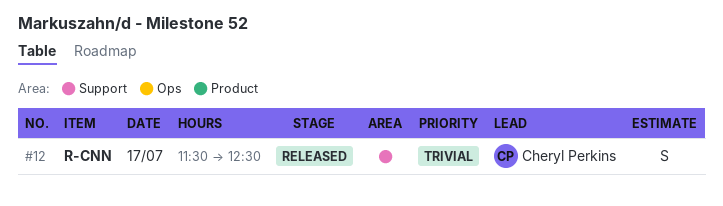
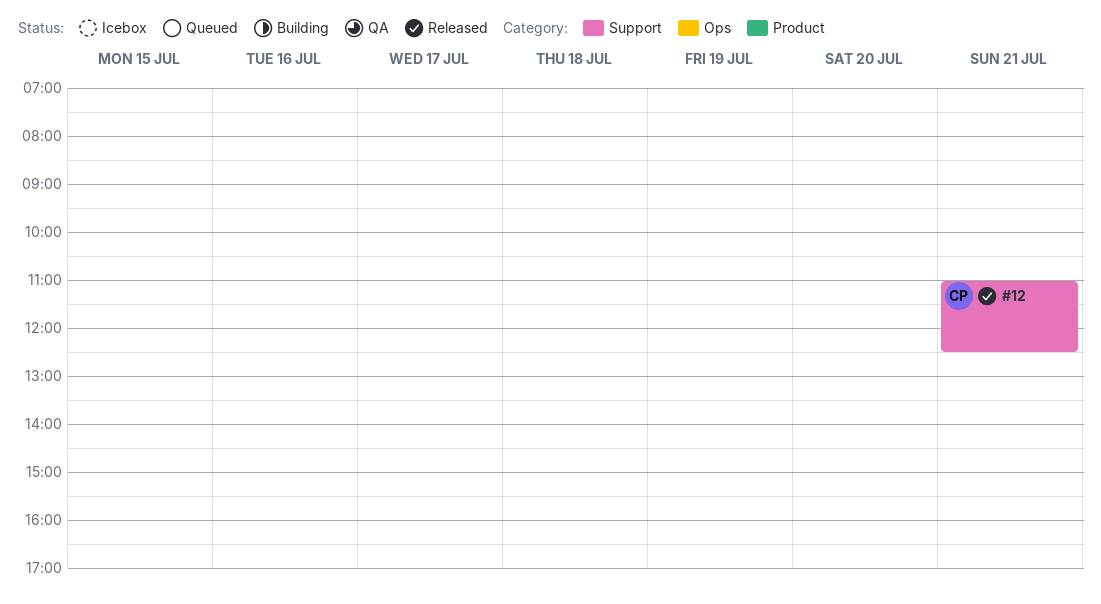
#12, day: Jul 17 -> Jul 21
#12, begins: 11:30 -> 11:00

